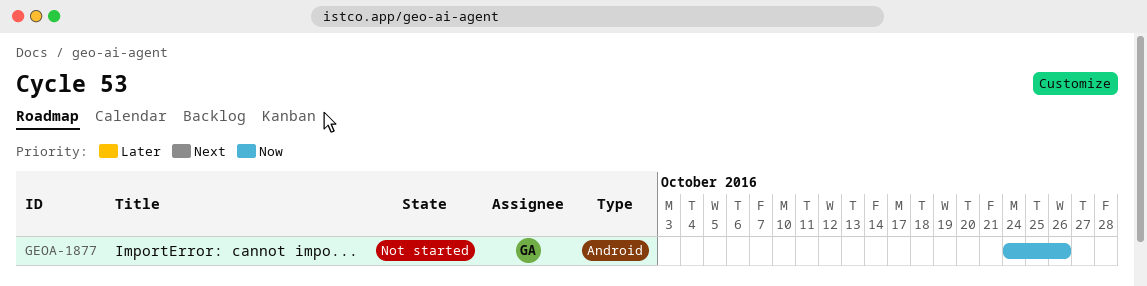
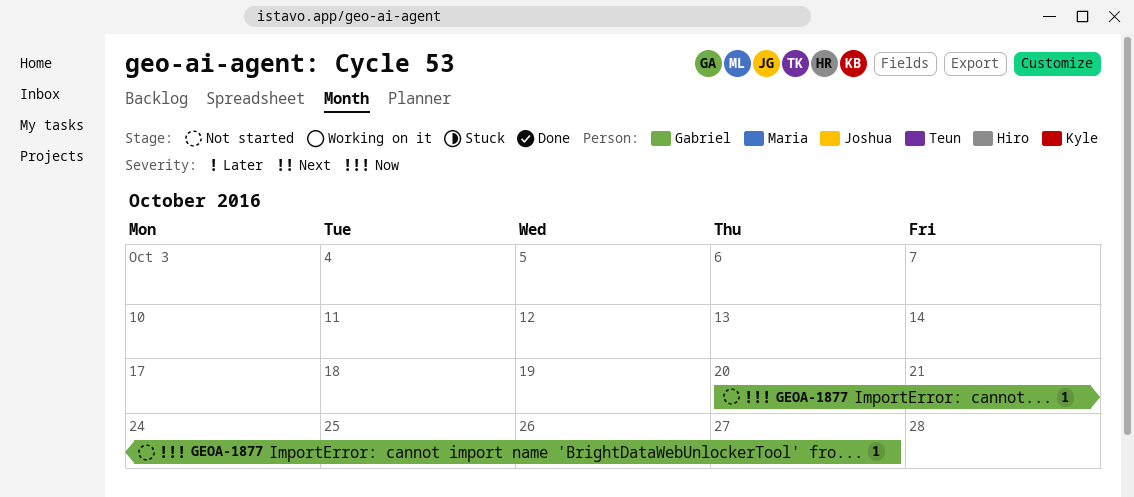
GEOA-1877, start: Oct 24 -> Oct 20
GEOA-1877, due: Oct 26 -> Oct 27

